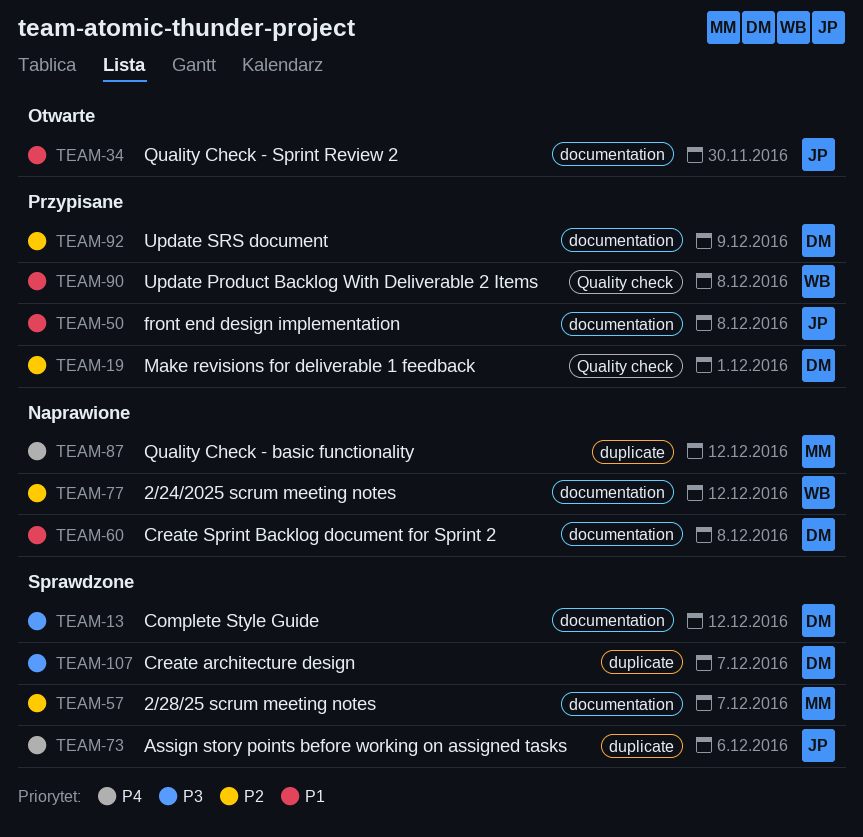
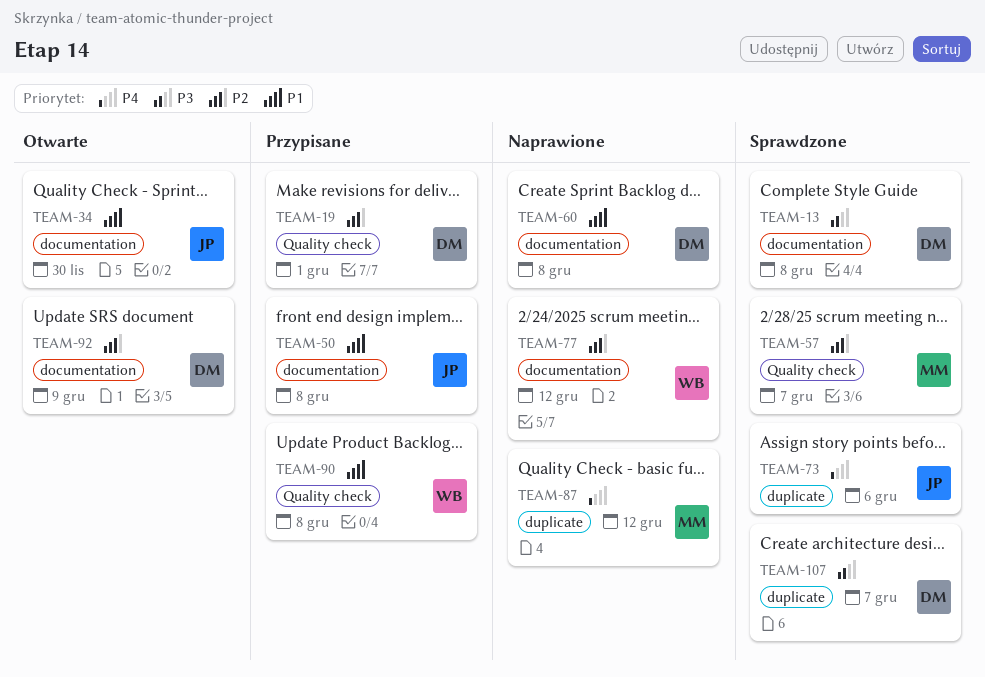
TEAM-13, due: Dec 12 -> Dec 8
TEAM-57, label: documentation -> Quality check
TEAM-92, status: Przypisane -> Otwarte

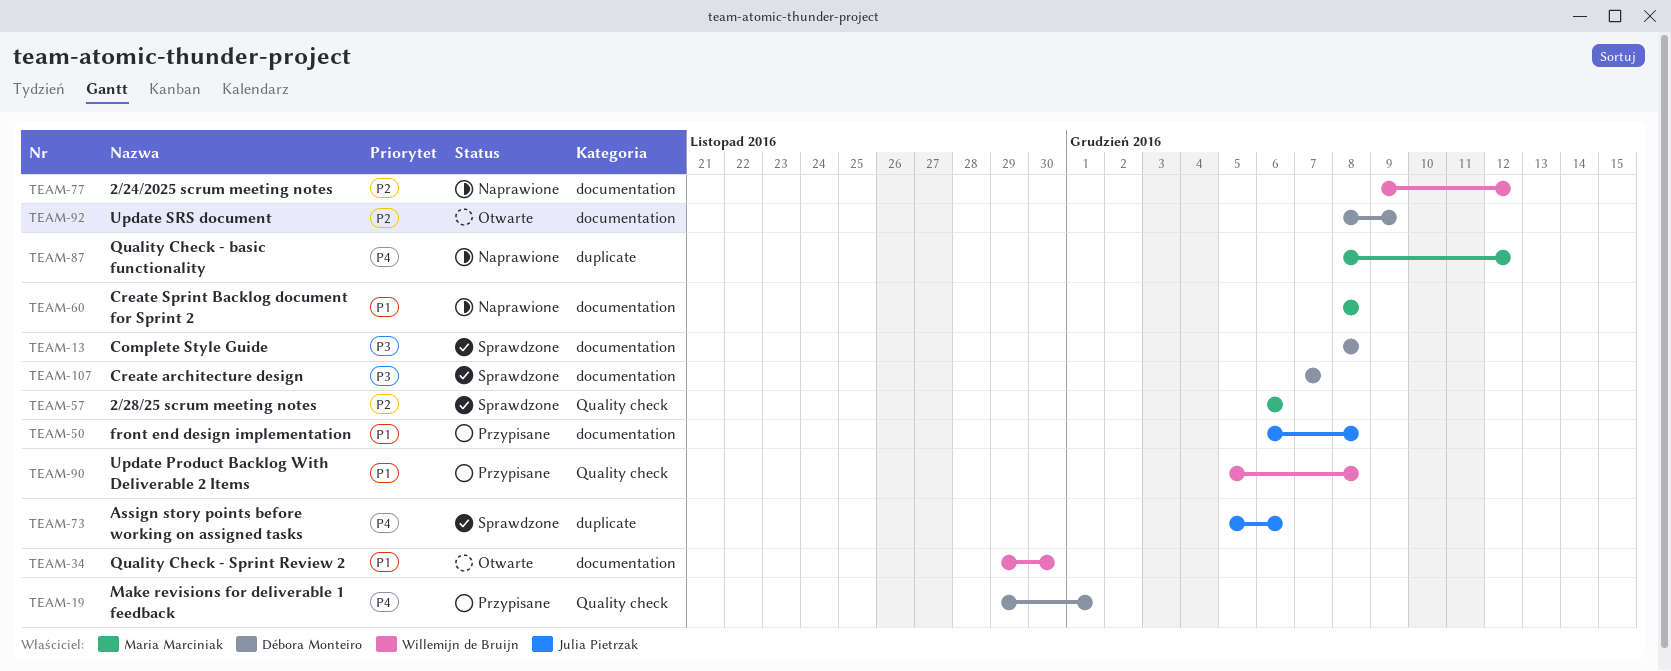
TEAM-19, priority: P2 -> P4
TEAM-34, owner: Julia Pietrzak -> Willemijn de Bruijn
TEAM-57, due: Dec 7 -> Dec 6
TEAM-60, owner: Débora Monteiro -> Maria Marciniak
TEAM-107, label: duplicate -> documentation

